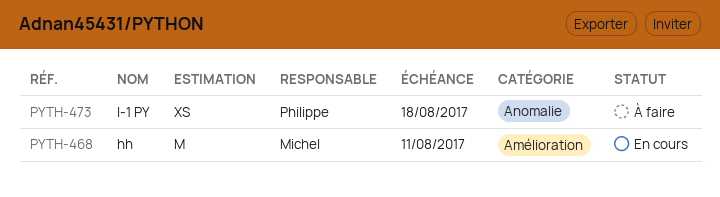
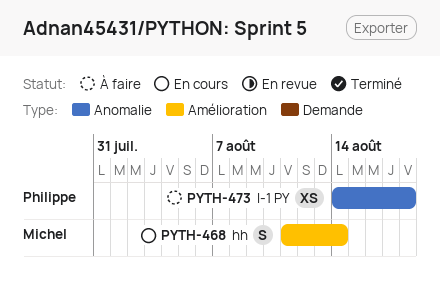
PYTH-468, estimate: M -> S
PYTH-468, due: Aug 11 -> Aug 14

